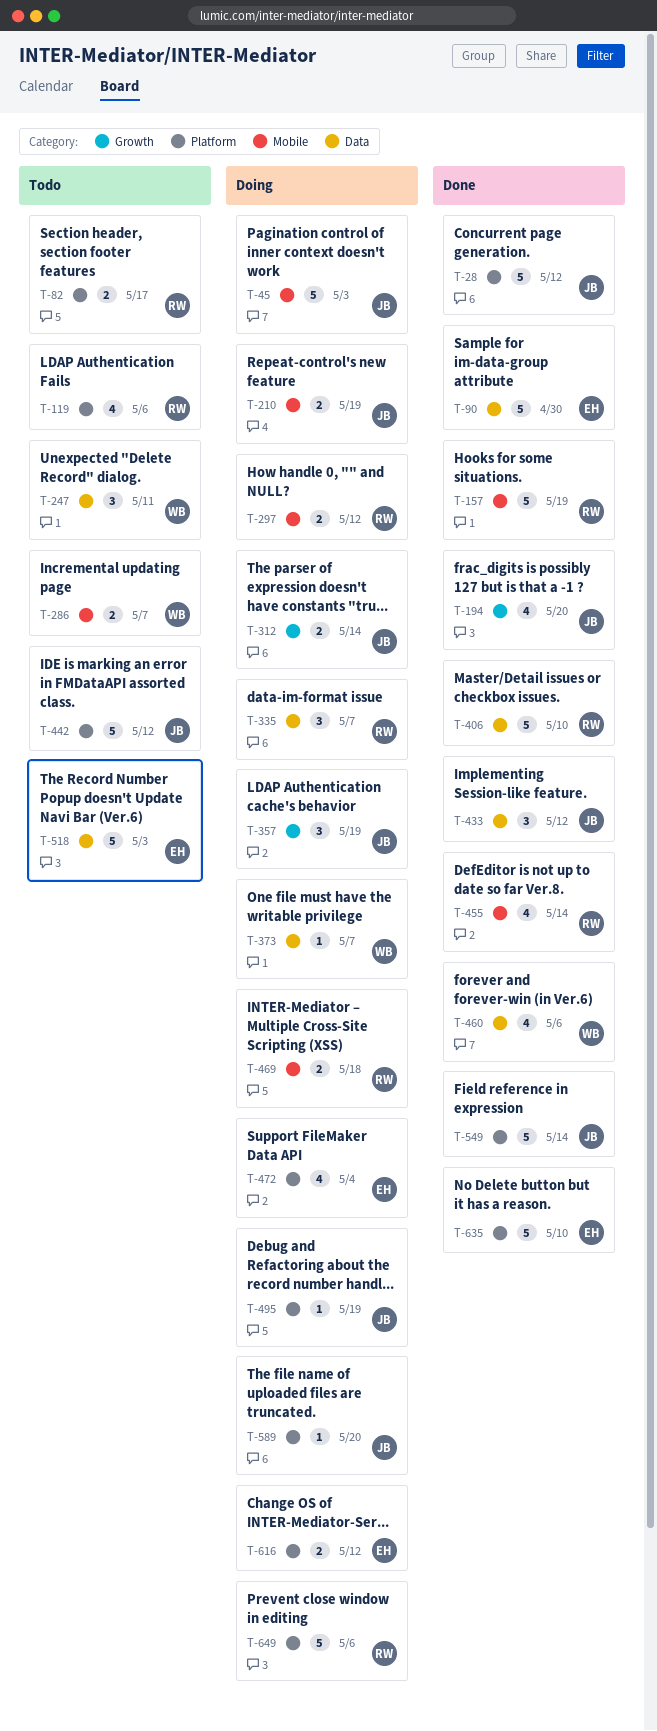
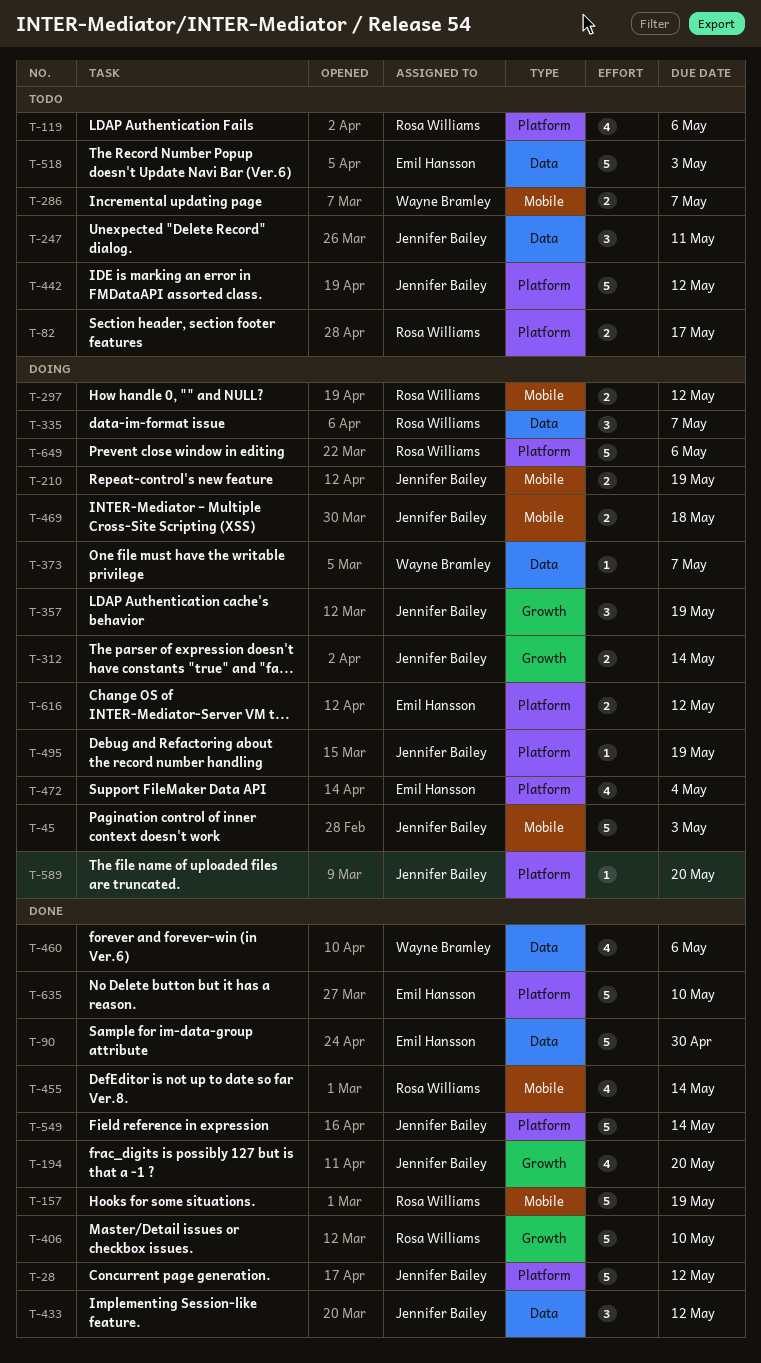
T-247, owner: Wayne Bramley -> Jennifer Bailey
T-406, label: Data -> Growth
T-469, owner: Rosa Williams -> Jennifer Bailey

